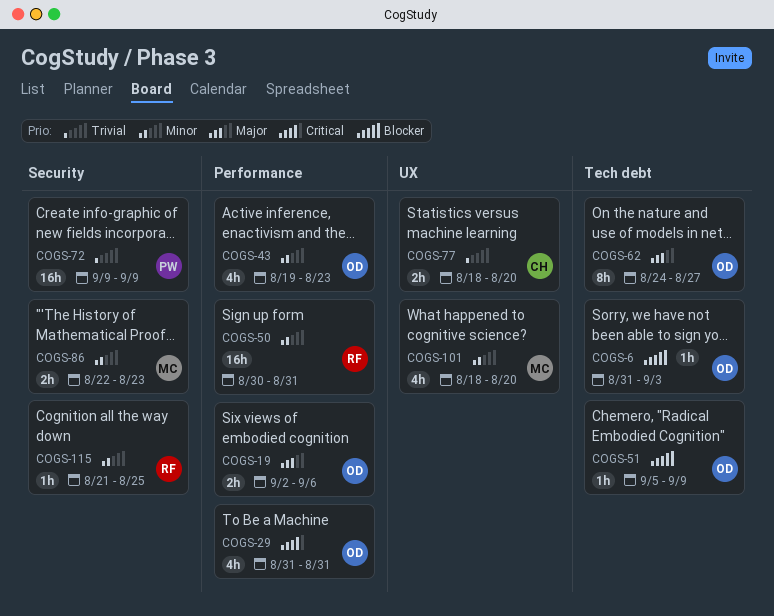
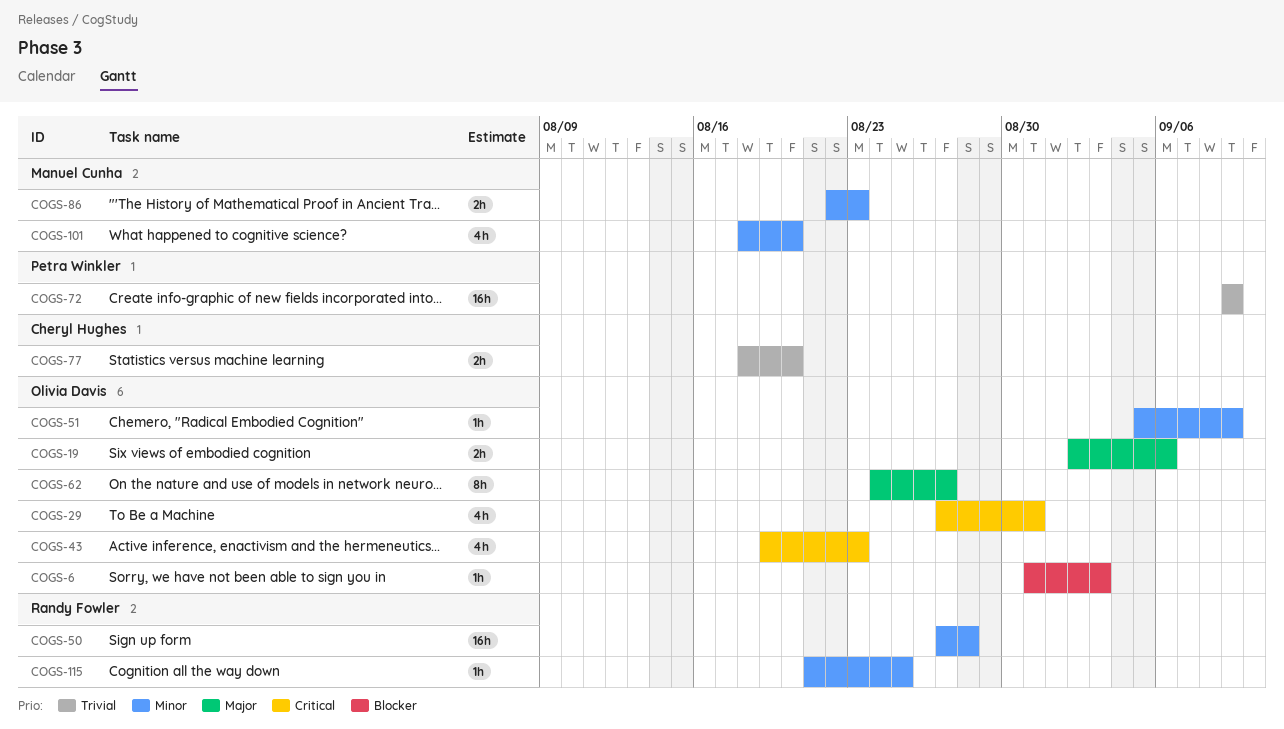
COGS-29, start: Aug 31 -> Aug 27
COGS-43, priority: Minor -> Critical
COGS-50, start: Aug 30 -> Aug 27
COGS-50, due: Aug 31 -> Aug 28
COGS-51, priority: Blocker -> Minor

